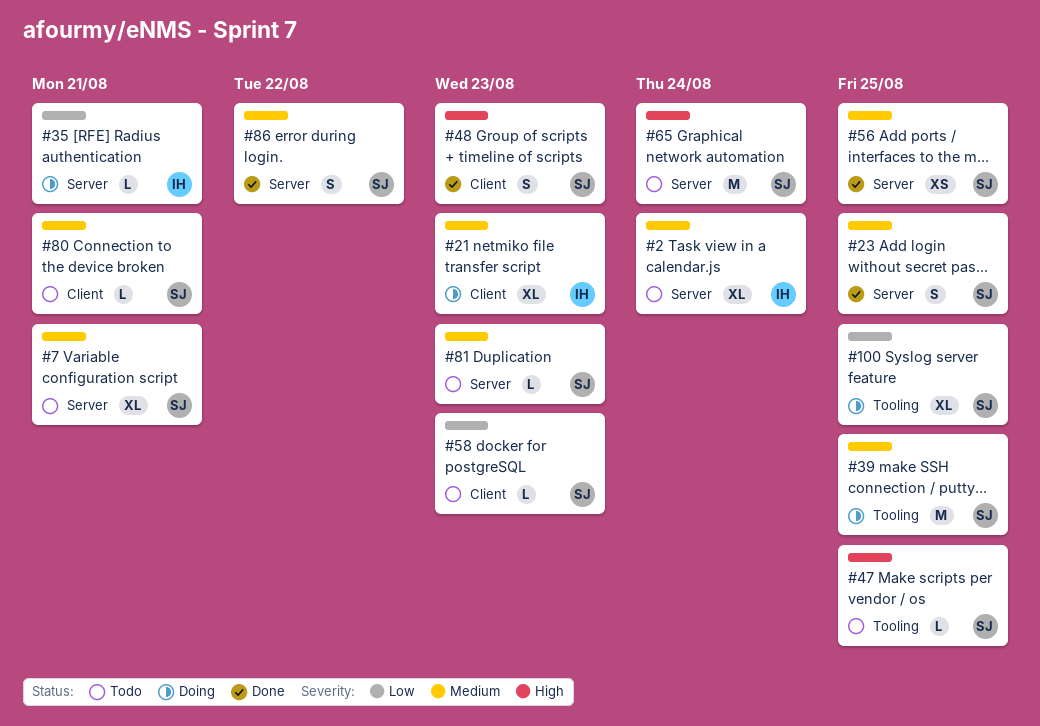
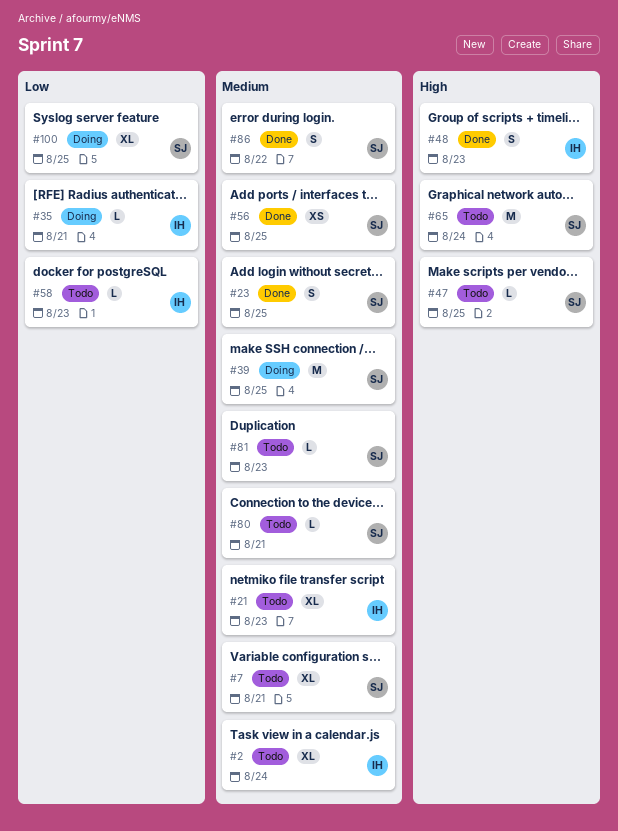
#21, status: Doing -> Todo
#48, owner: SJ -> IH
#58, owner: SJ -> IH

